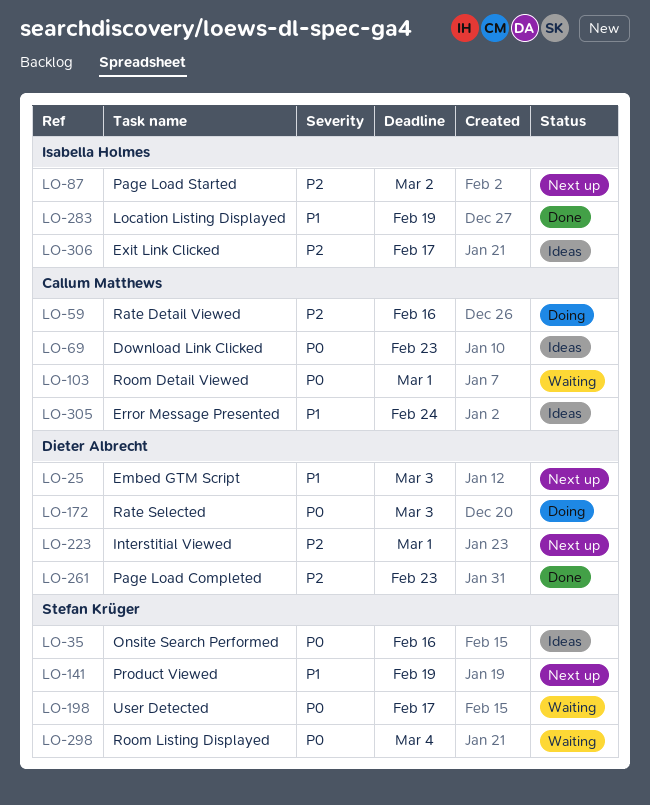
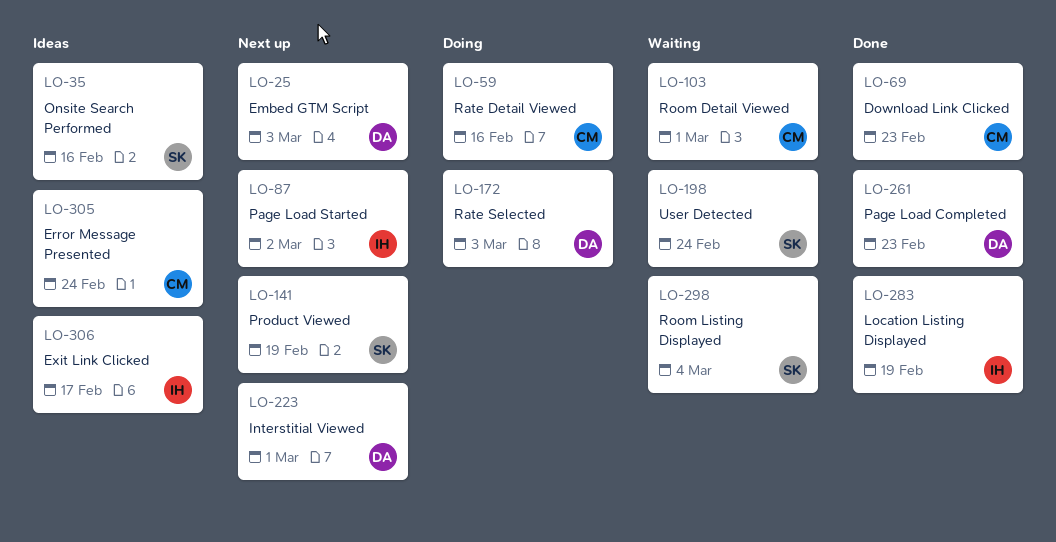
LO-69, status: Ideas -> Done
LO-198, due: Feb 17 -> Feb 24

